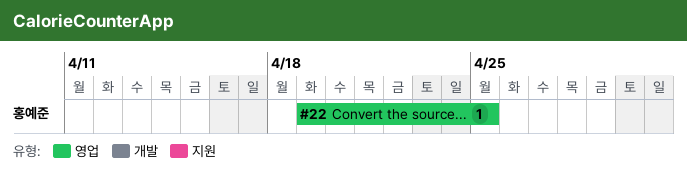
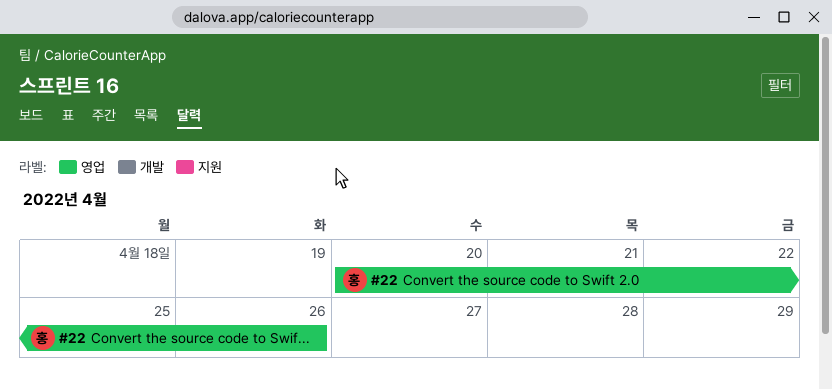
#22, start: Apr 19 -> Apr 20
#22, due: Apr 25 -> Apr 26

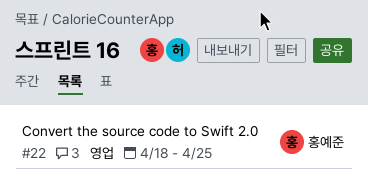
#22, start: Apr 20 -> Apr 18
#22, due: Apr 26 -> Apr 25

